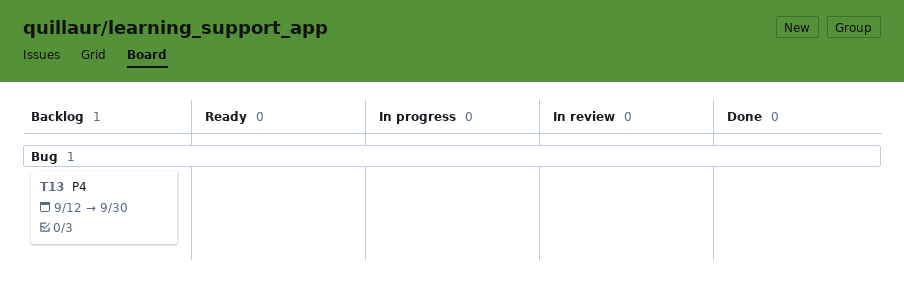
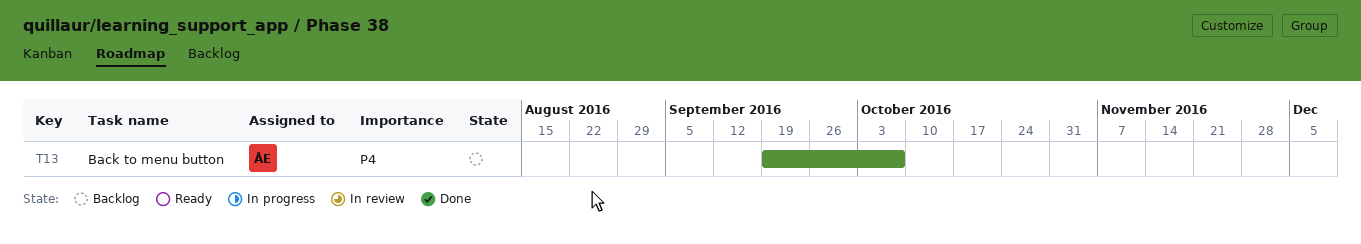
T13, start: Sep 12 -> Sep 19
T13, due: Sep 30 -> Oct 7

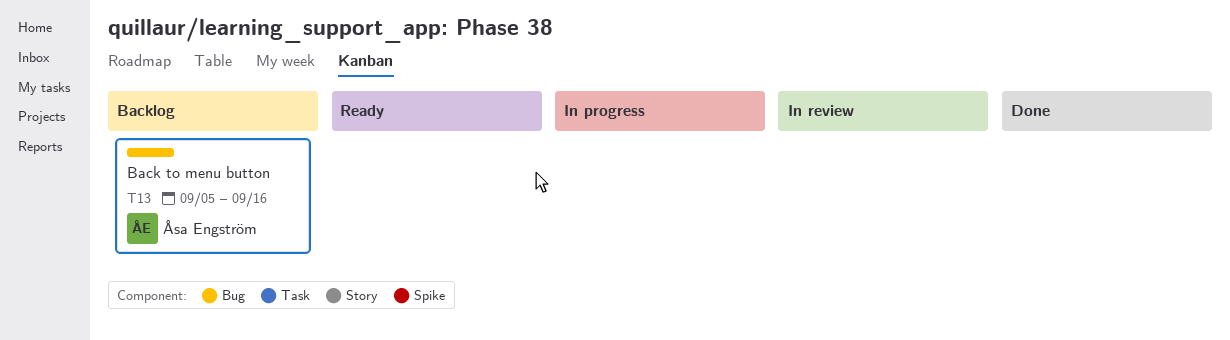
T13, start: Sep 19 -> Sep 5
T13, due: Oct 7 -> Sep 16

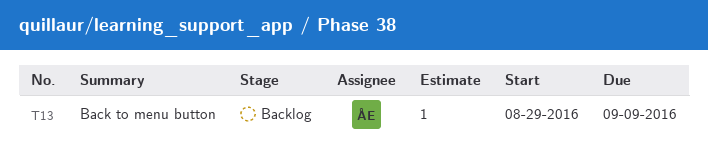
T13, start: Sep 5 -> Aug 29
T13, due: Sep 16 -> Sep 9

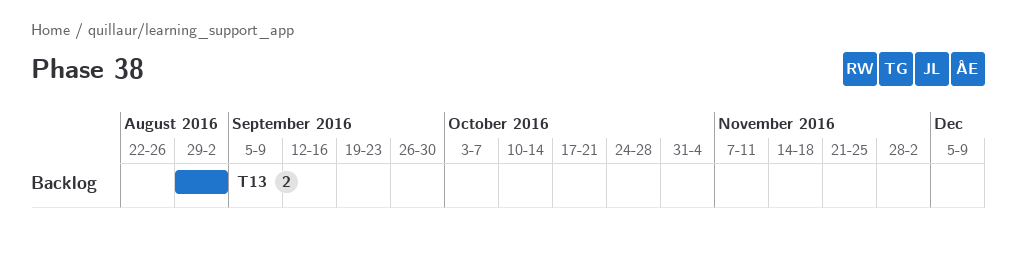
T13, estimate: 1 -> 2
T13, due: Sep 9 -> Sep 2

